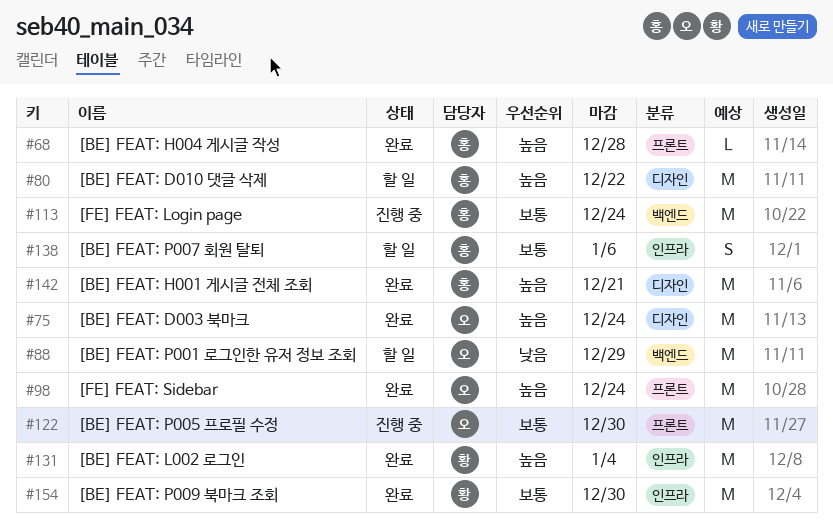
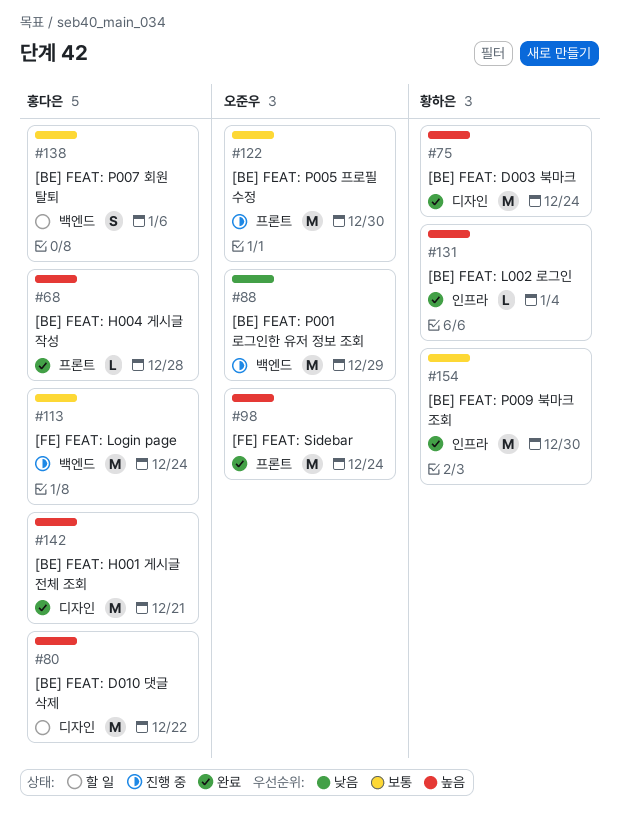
#75, owner: 오준우 -> 황하은
#88, status: 할 일 -> 진행 중
#131, estimate: M -> L
#138, label: 인프라 -> 백엔드

